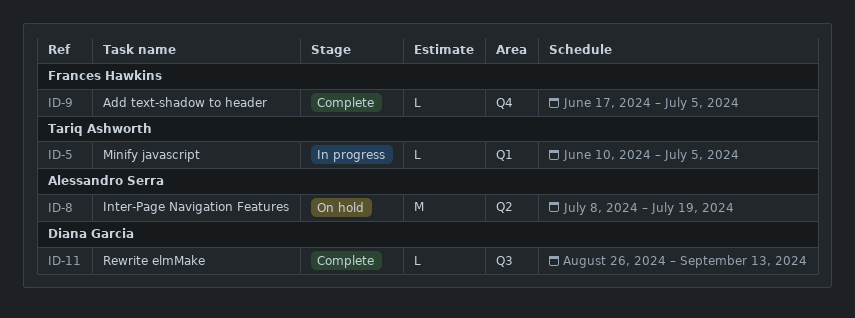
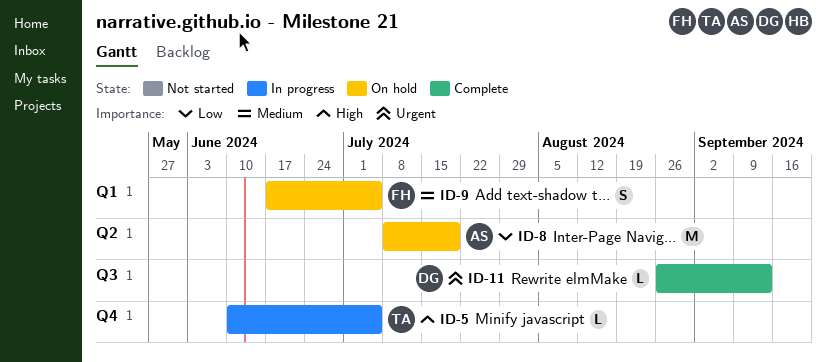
ID-5, label: Q1 -> Q4
ID-9, status: Complete -> On hold
ID-9, label: Q4 -> Q1
ID-9, estimate: L -> S

